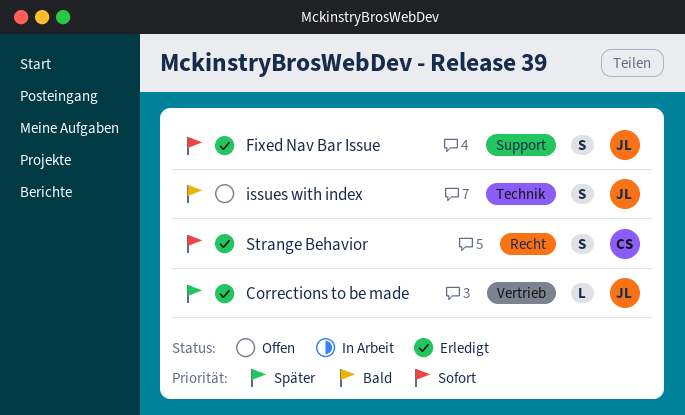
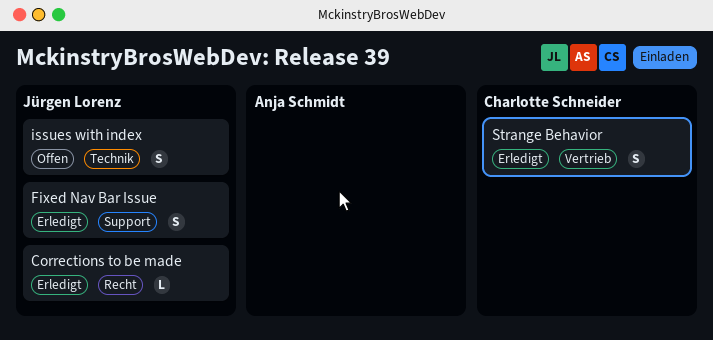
Corrections to be made, label: Vertrieb -> Recht
Strange Behavior, label: Recht -> Vertrieb

